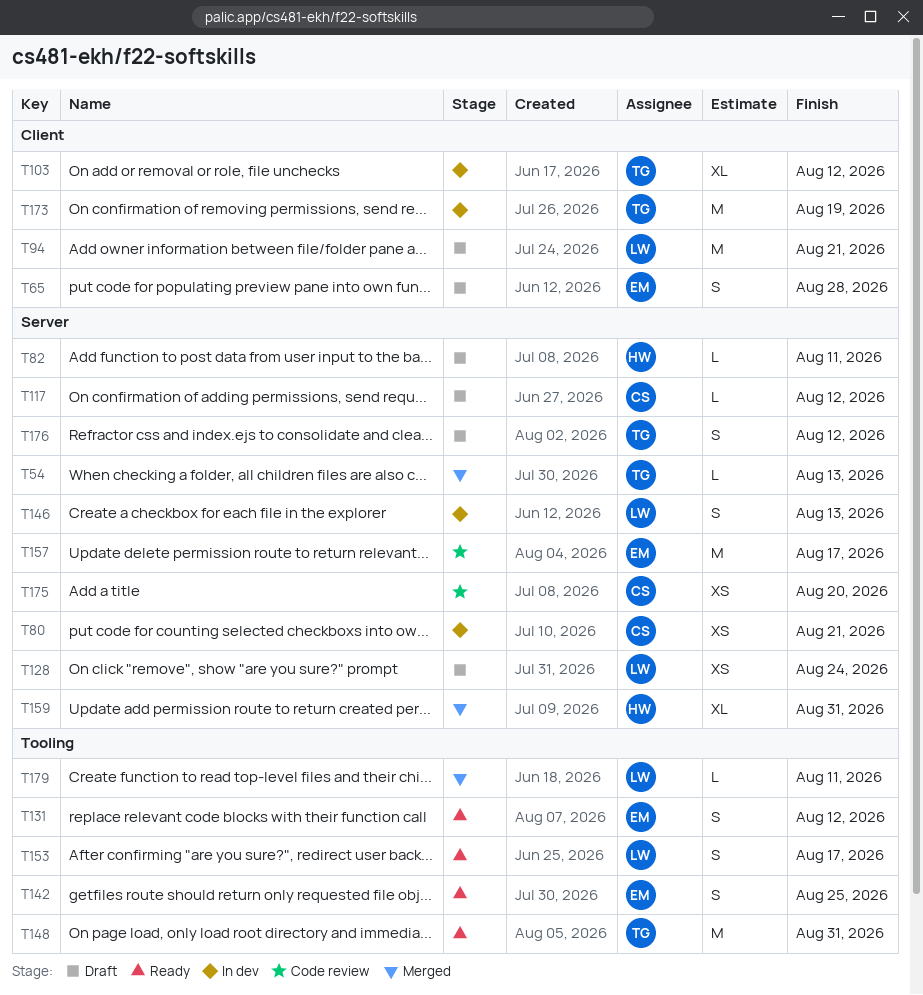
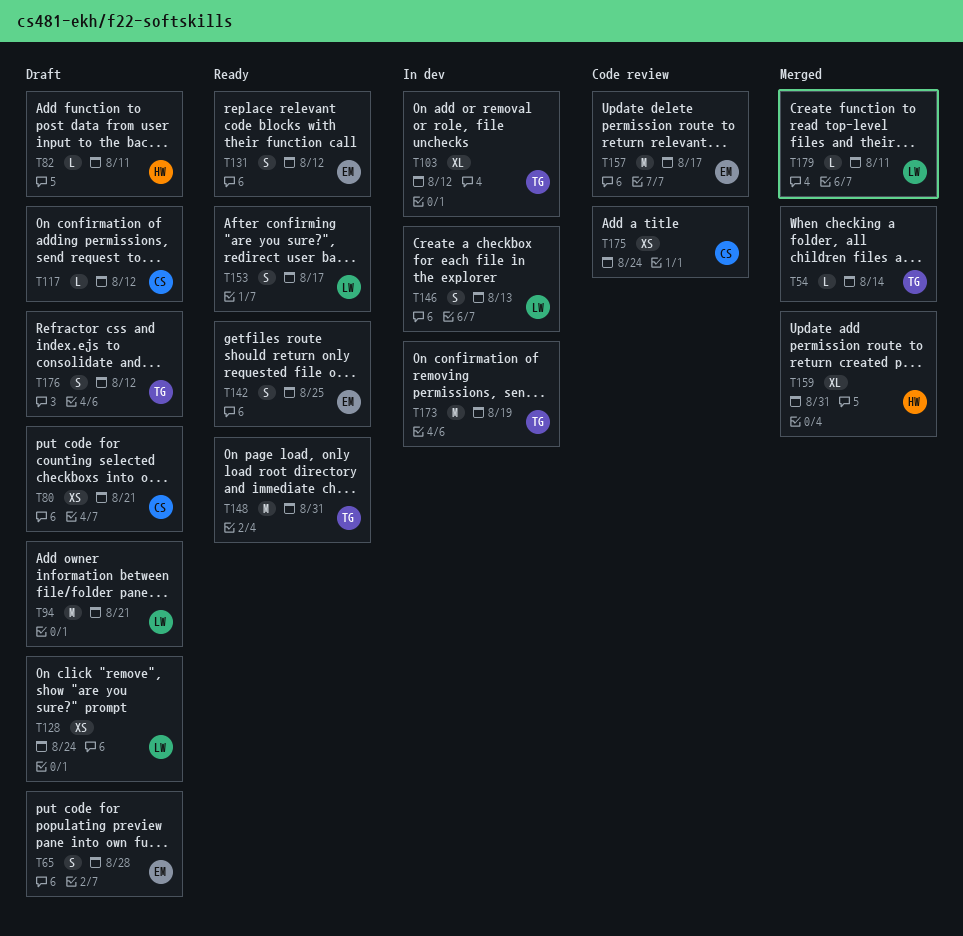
T54, due: Aug 13 -> Aug 14
T80, status: In dev -> Draft
T175, due: Aug 20 -> Aug 24

